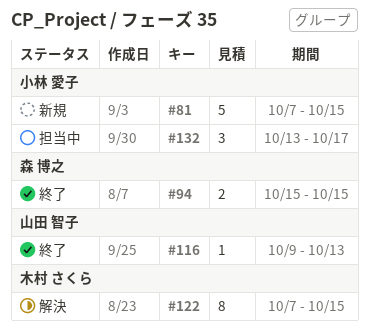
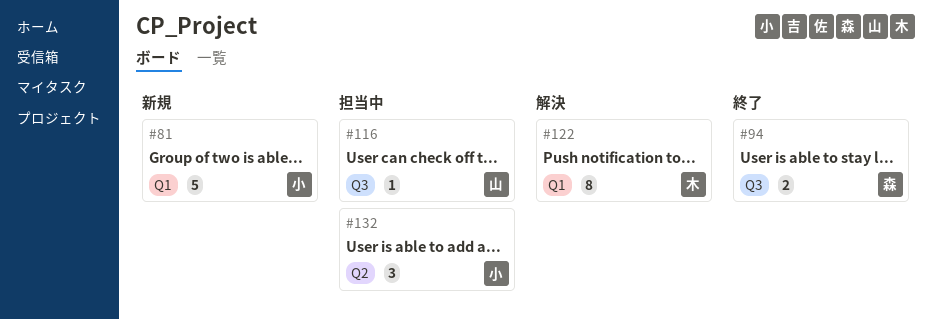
#116, status: 終了 -> 担当中

